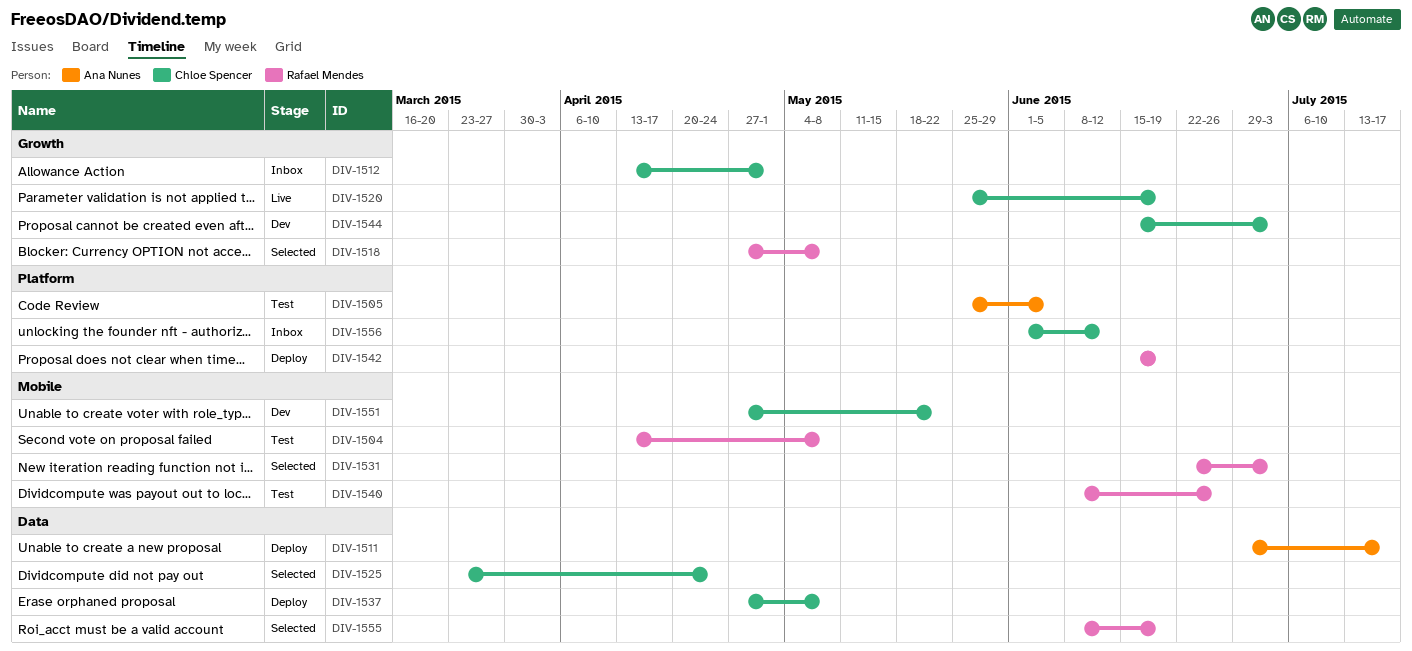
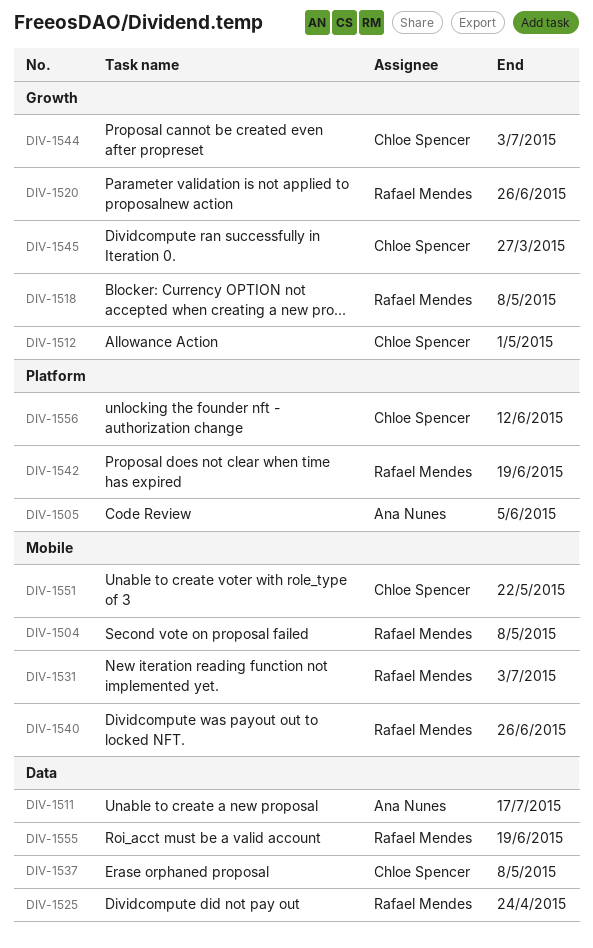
DIV-1520, owner: Chloe Spencer -> Rafael Mendes
DIV-1520, due: Jun 19 -> Jun 26
DIV-1525, owner: Chloe Spencer -> Rafael Mendes
DIV-1545: none -> present

